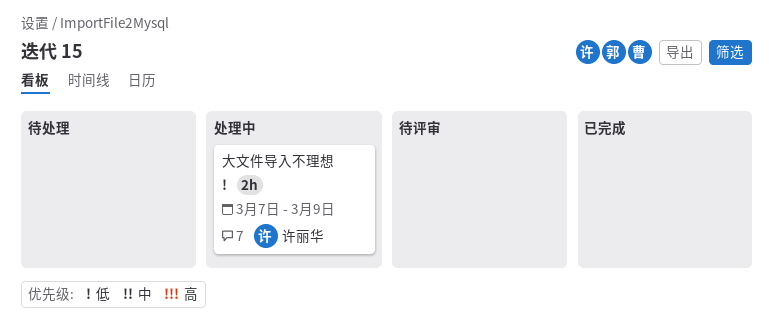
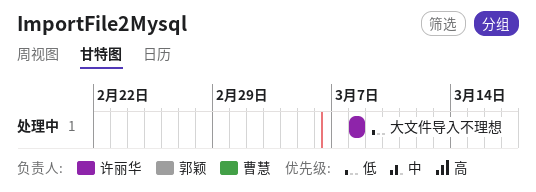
大文件导入不理想, start: Mar 7 -> Mar 8
大文件导入不理想, due: Mar 9 -> Mar 8

